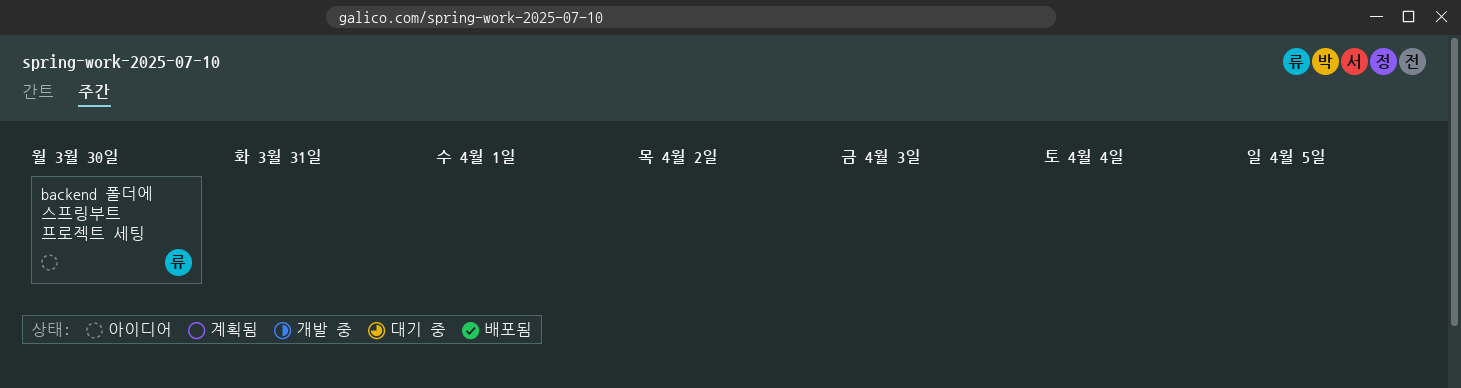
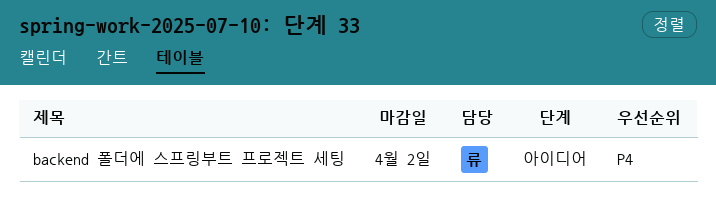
backend 폴더에 스프링부트 프로젝트 세팅, due: Mar 30 -> Apr 2

